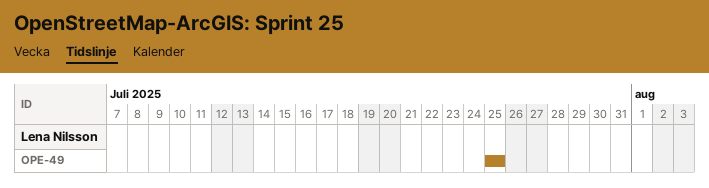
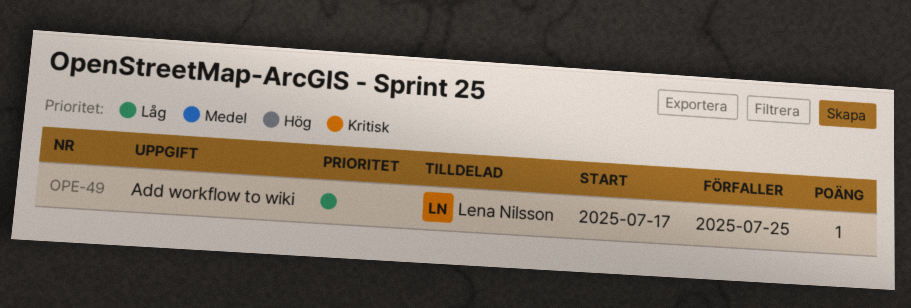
OPE-49, start: Jul 25 -> Jul 17

